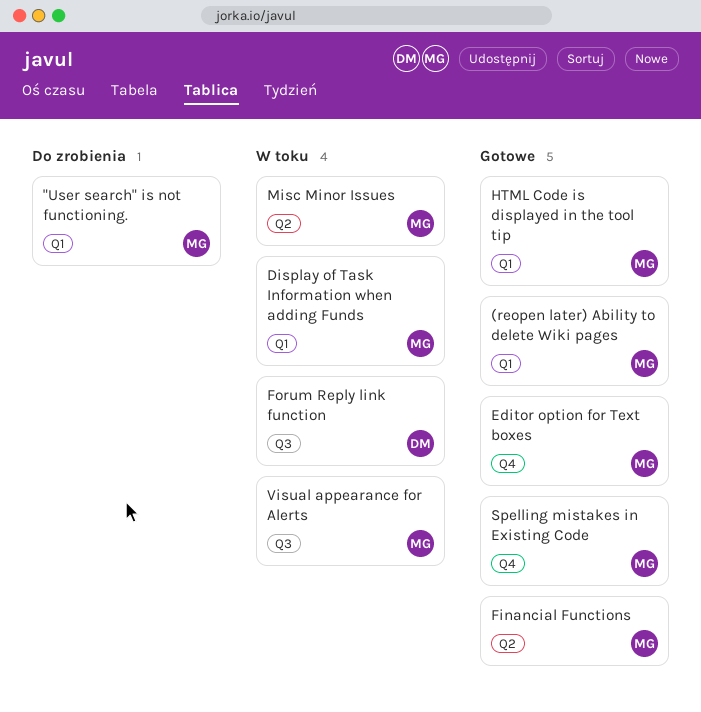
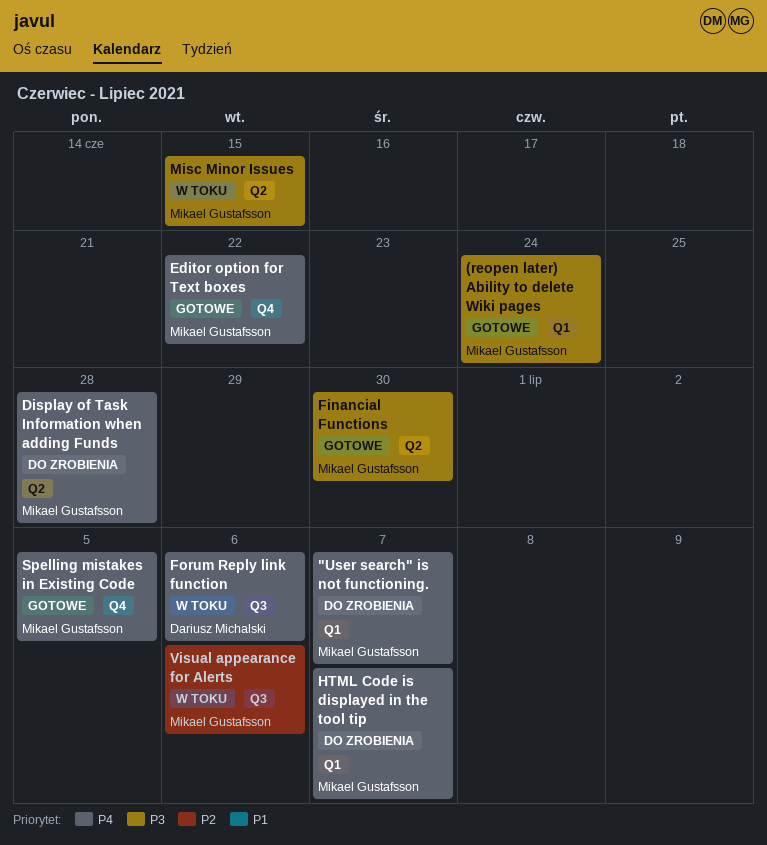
Display of Task Information when adding Funds, status: W toku -> Do zrobienia
Display of Task Information when adding Funds, label: Q1 -> Q2
HTML Code is displayed in the tool tip, status: Gotowe -> Do zrobienia

